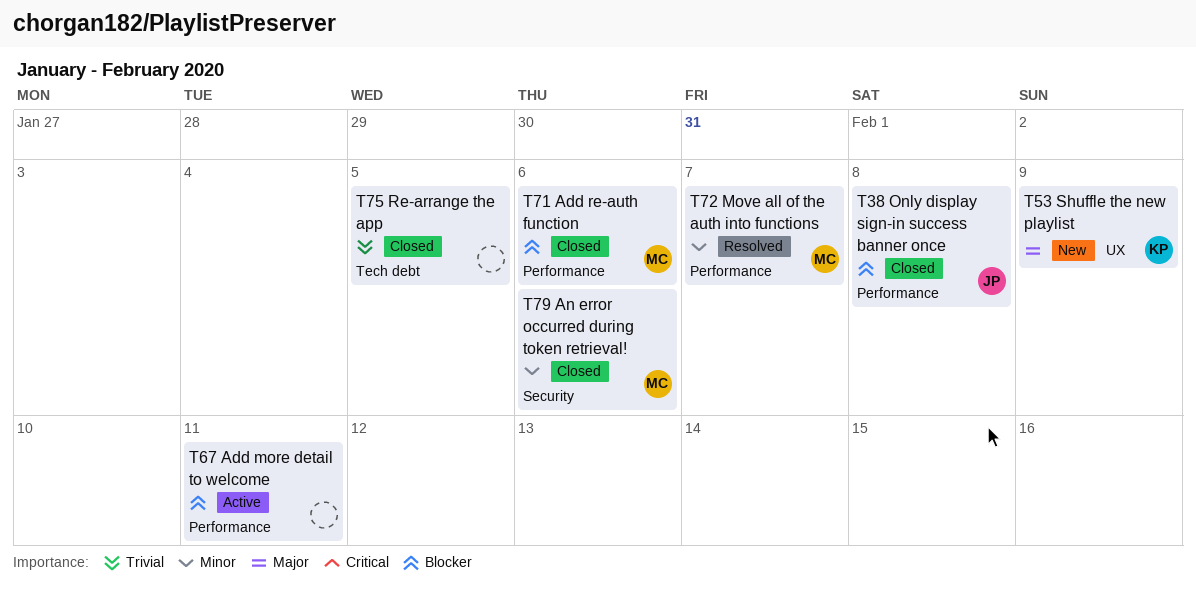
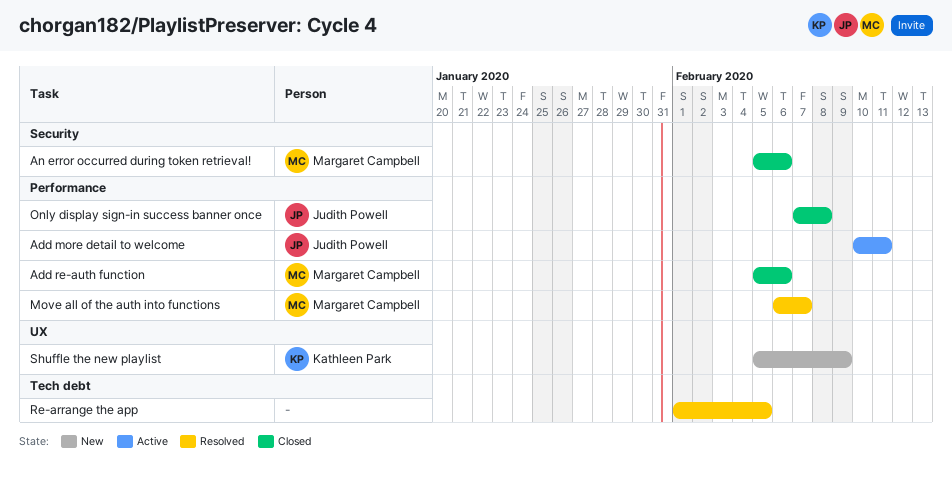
Add more detail to welcome, owner: none -> Judith Powell
Re-arrange the app, status: Closed -> Resolved

